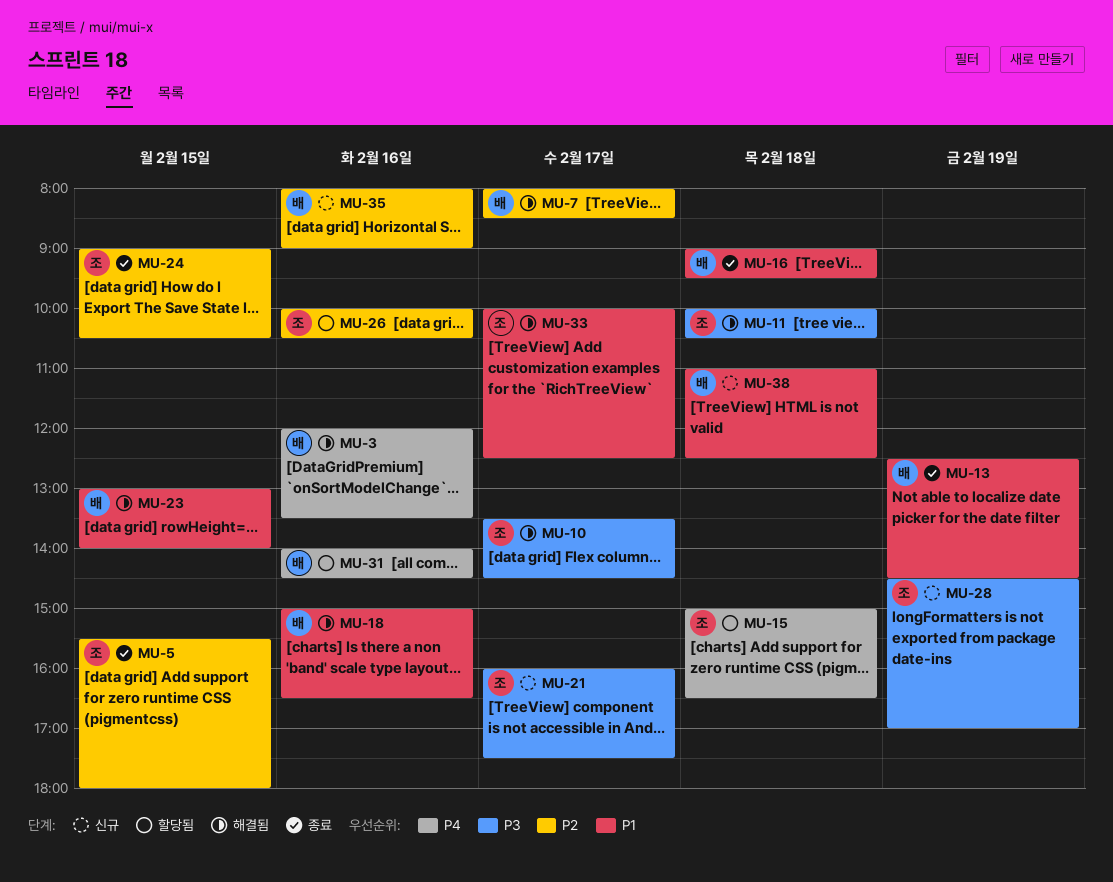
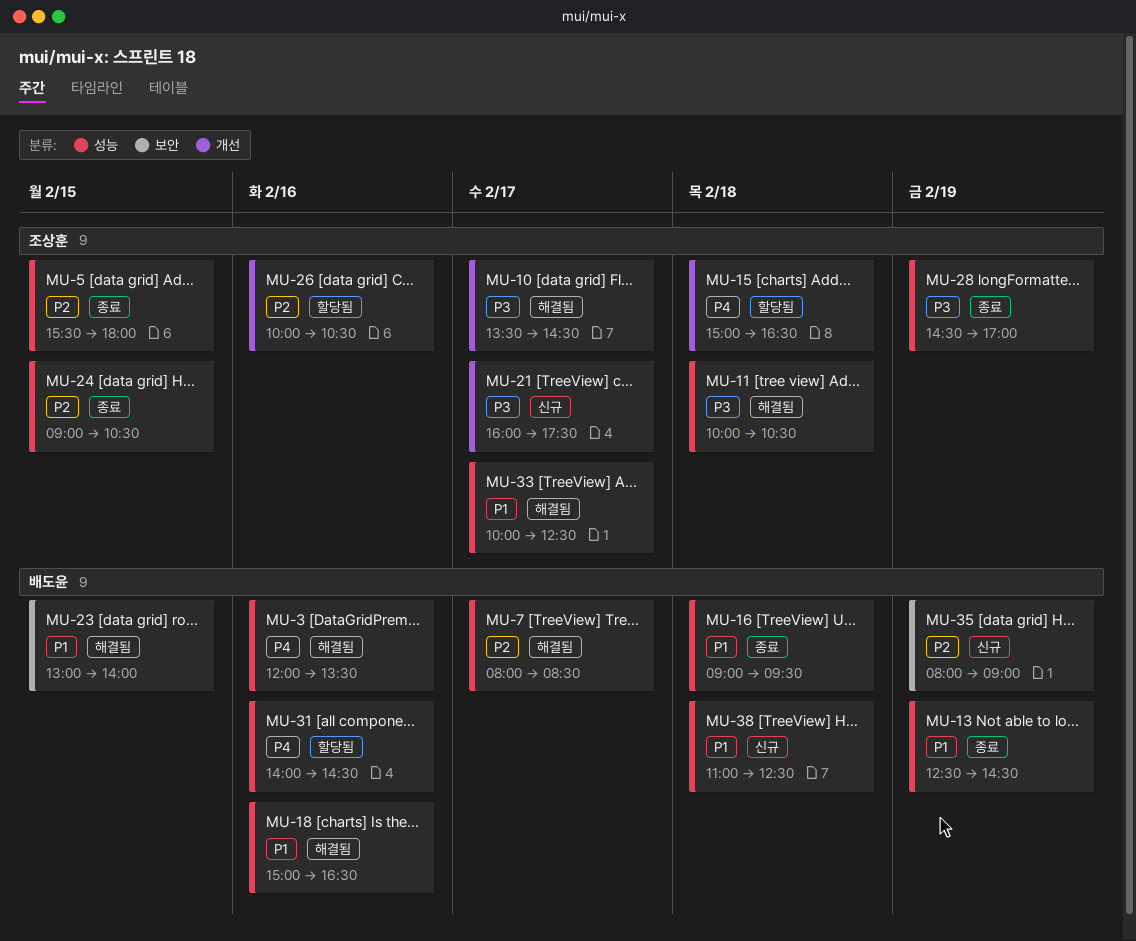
MU-28, status: 신규 -> 종료
MU-35, day: Feb 16 -> Feb 19

